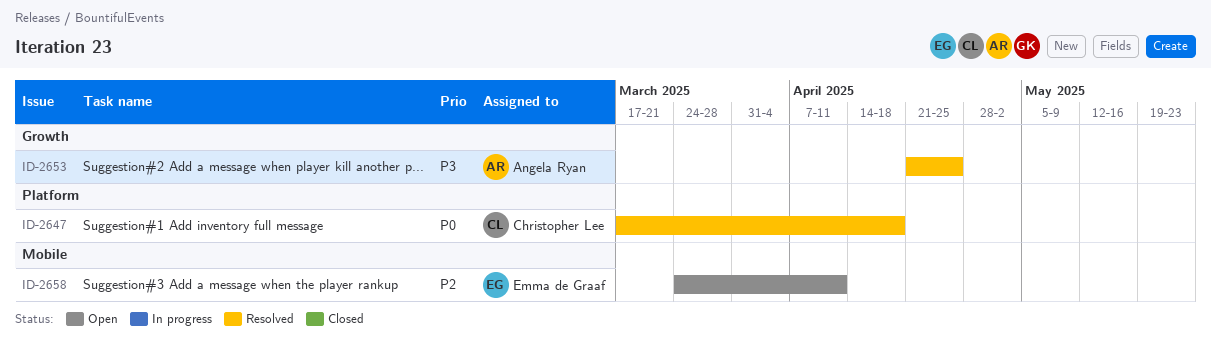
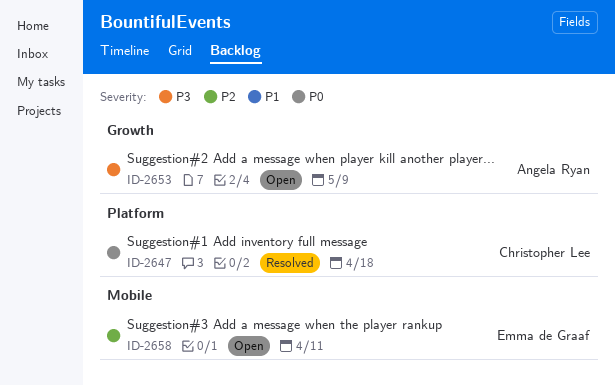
ID-2653, status: Resolved -> Open
ID-2653, due: Apr 25 -> May 9

